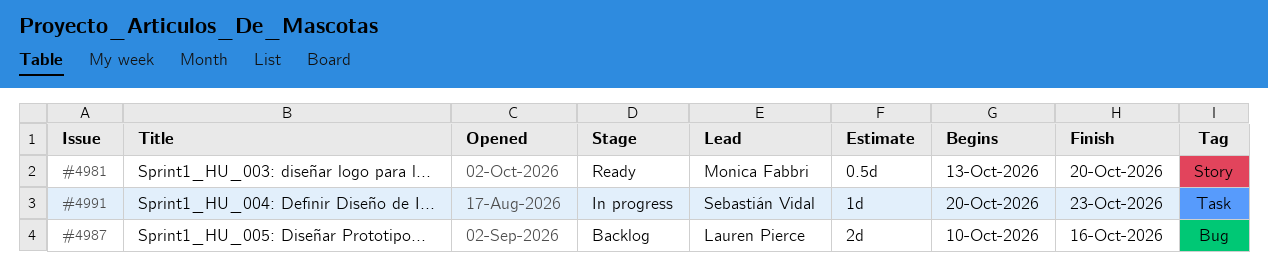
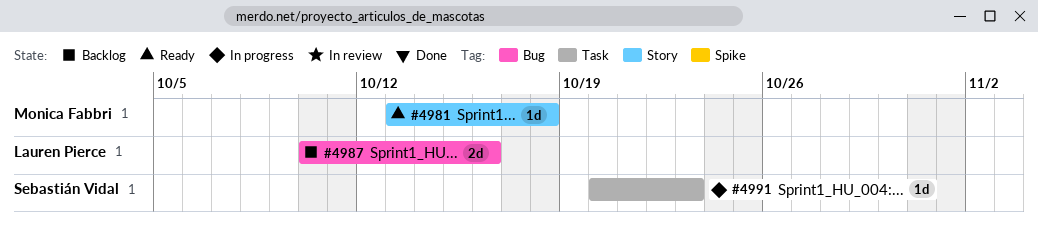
#4981, estimate: 0.5d -> 1d
#4981, due: Oct 20 -> Oct 18

